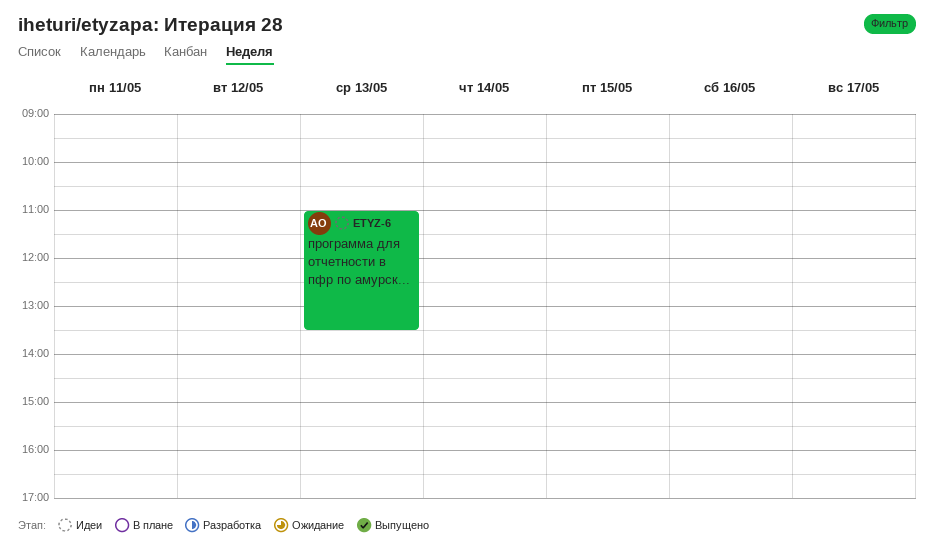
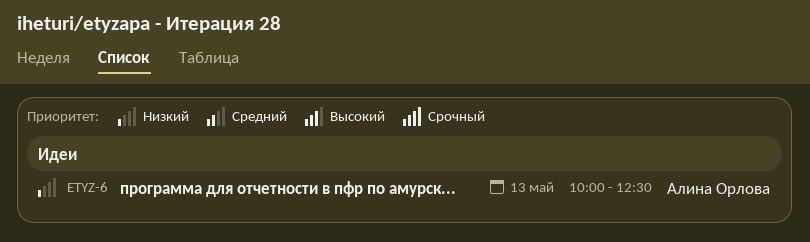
ETYZ-6, begins: 11:00 -> 10:00
ETYZ-6, ends: 13:30 -> 12:30

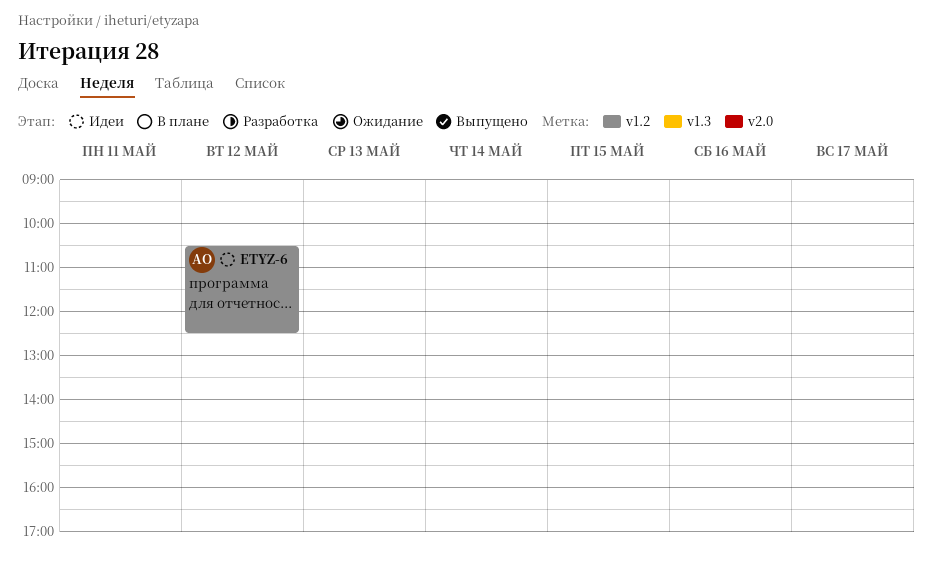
ETYZ-6, day: May 13 -> May 12
ETYZ-6, begins: 10:00 -> 10:30

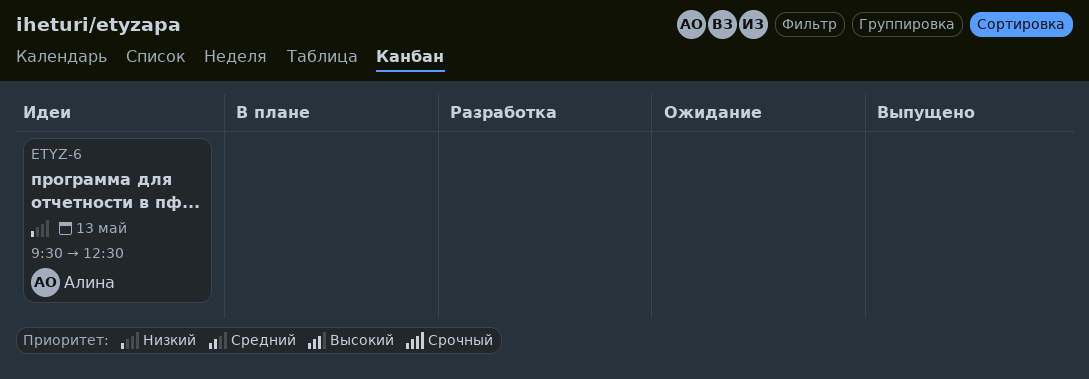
ETYZ-6, day: May 12 -> May 13
ETYZ-6, begins: 10:30 -> 09:30

